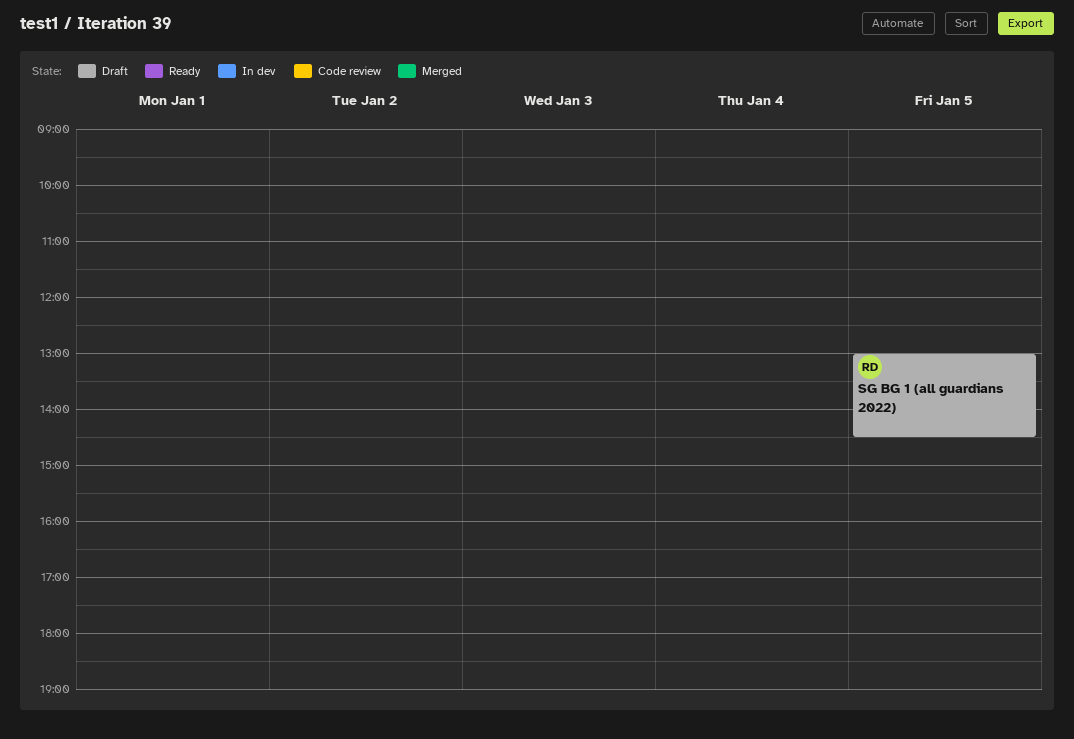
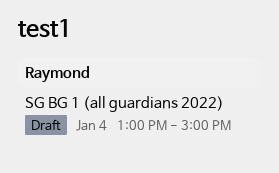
SG BG 1 (all guardians 2022), day: Jan 5 -> Jan 4
SG BG 1 (all guardians 2022), ends: 14:30 -> 15:00

